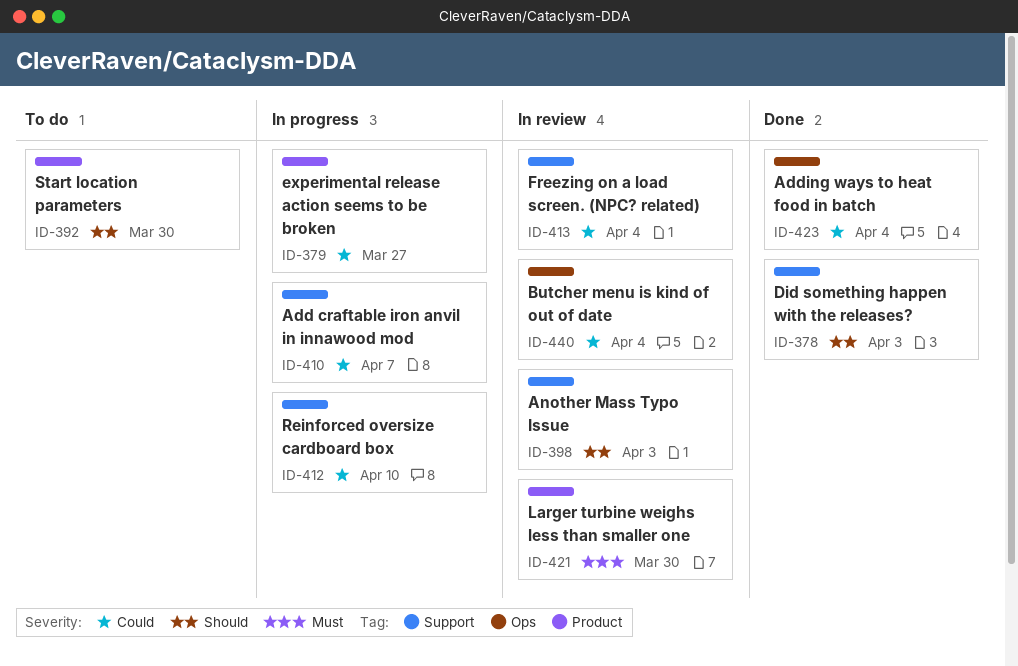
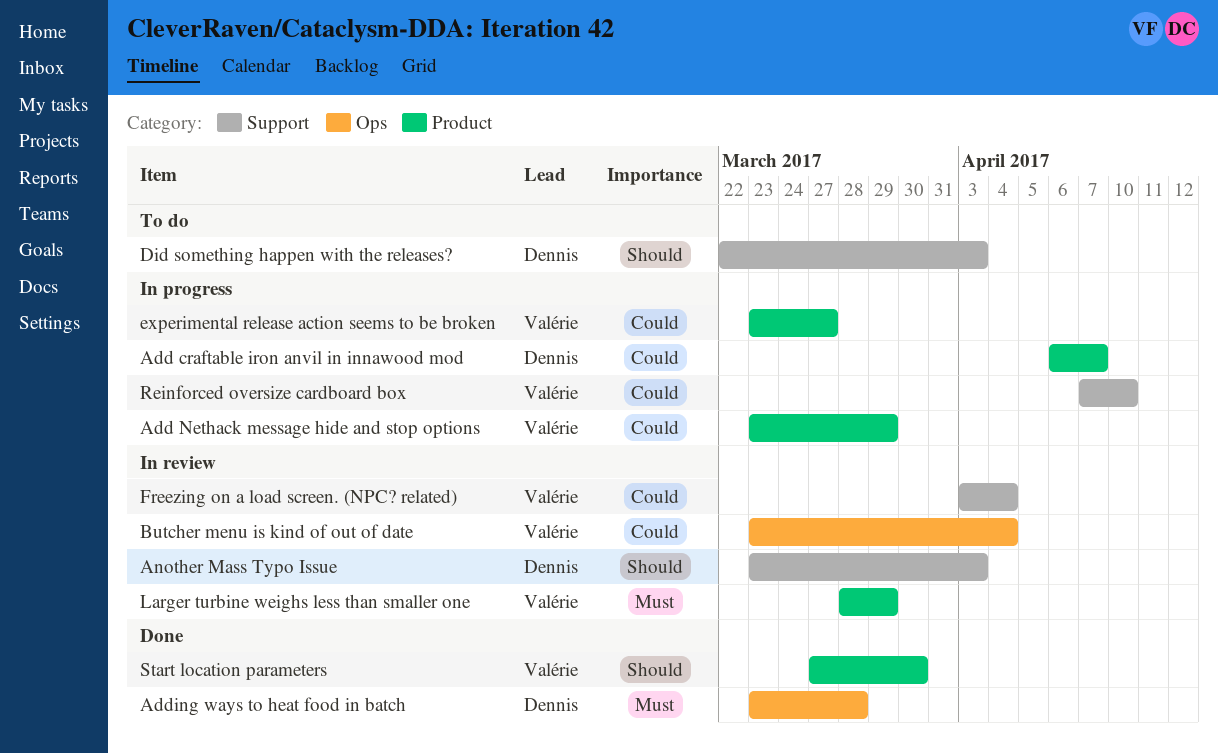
Add craftable iron anvil in innawood mod, label: Support -> Product
Add Nethack message hide and stop options: none -> present
Adding ways to heat food in batch, priority: Could -> Must
Adding ways to heat food in batch, due: Apr 4 -> Mar 28
Did something happen with the releases?, status: Done -> To do
Larger turbine weighs less than smaller one, due: Mar 30 -> Mar 29
Start location parameters, status: To do -> Done

